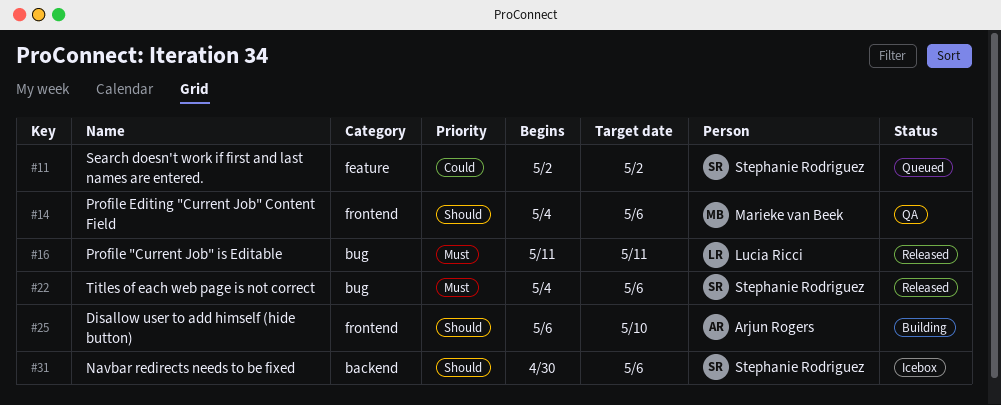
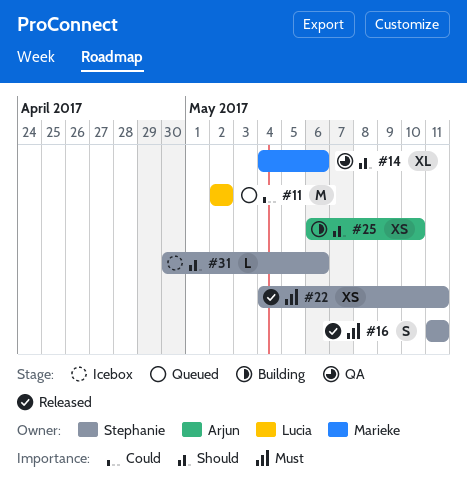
#11, owner: Stephanie Rodriguez -> Lucia Ricci
#16, owner: Lucia Ricci -> Stephanie Rodriguez
#22, due: May 6 -> May 11

